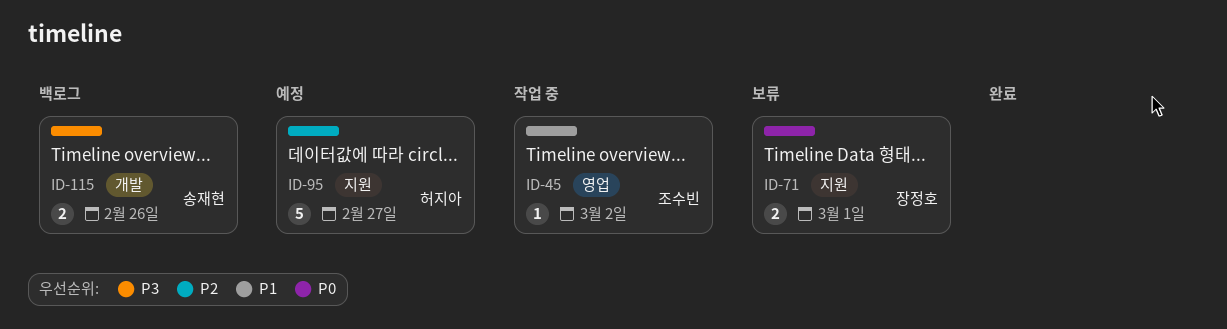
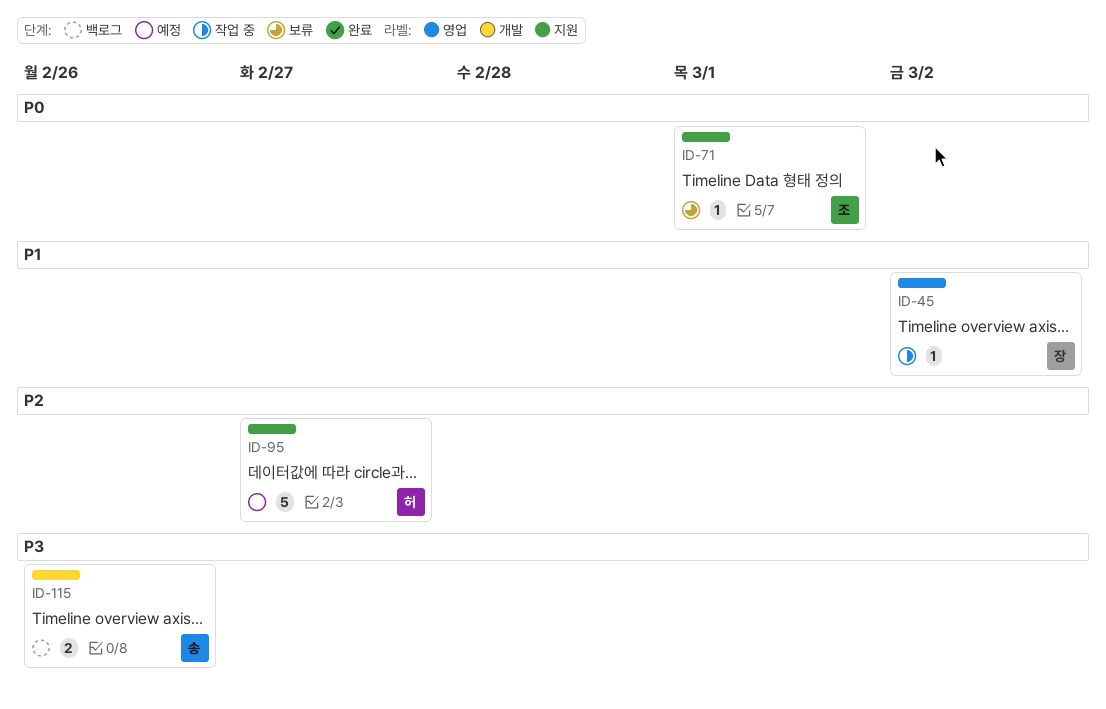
ID-45, owner: 조수빈 -> 장정호
ID-71, owner: 장정호 -> 조수빈
ID-71, estimate: 2 -> 1

